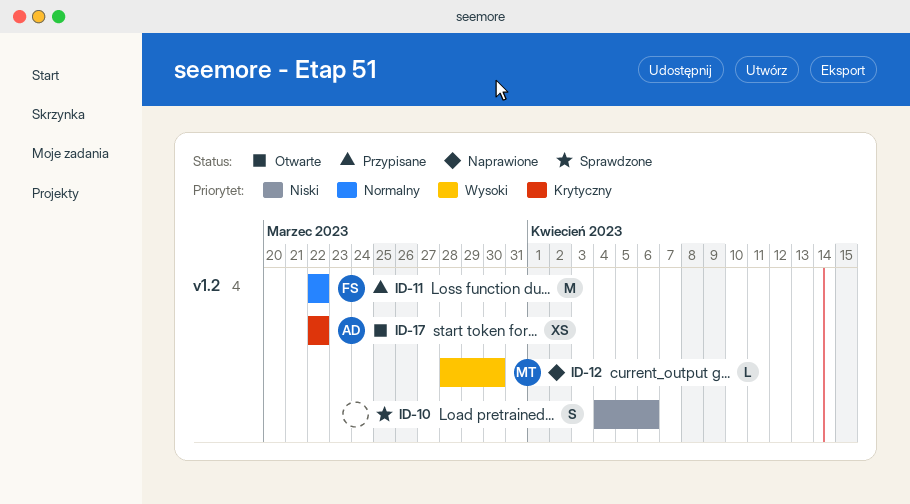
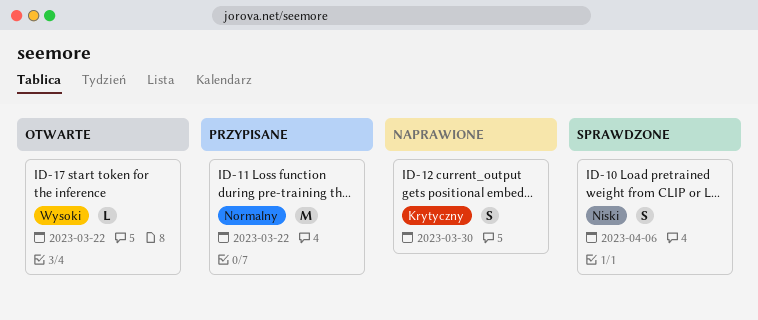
ID-12, priority: Wysoki -> Krytyczny
ID-12, estimate: L -> S
ID-17, priority: Krytyczny -> Wysoki
ID-17, estimate: XS -> L

